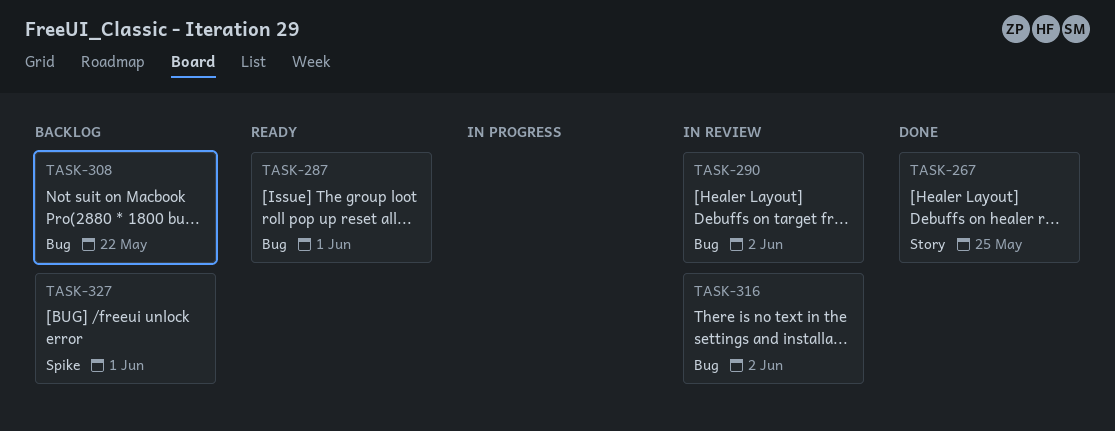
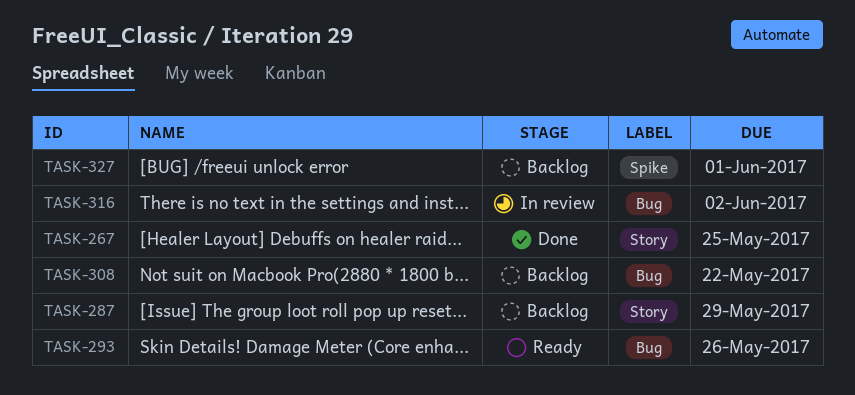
TASK-287, status: Ready -> Backlog
TASK-287, label: Bug -> Story
TASK-287, due: Jun 1 -> May 29
TASK-290: present -> none
TASK-293: none -> present

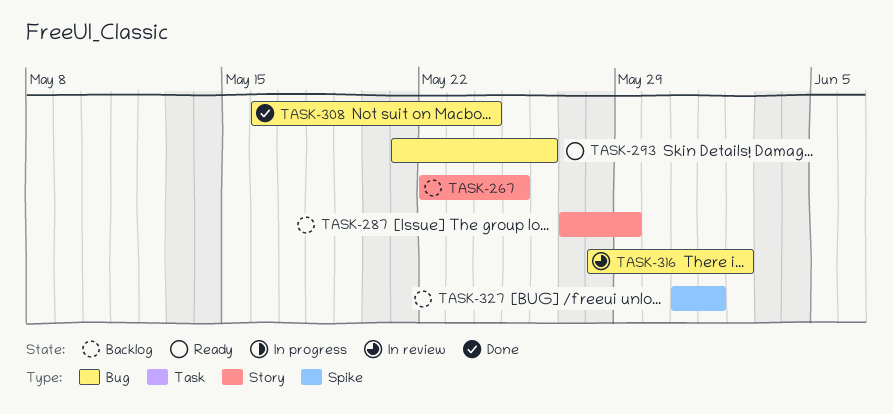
TASK-267, status: Done -> Backlog
TASK-308, status: Backlog -> Done
TASK-308, due: May 22 -> May 24

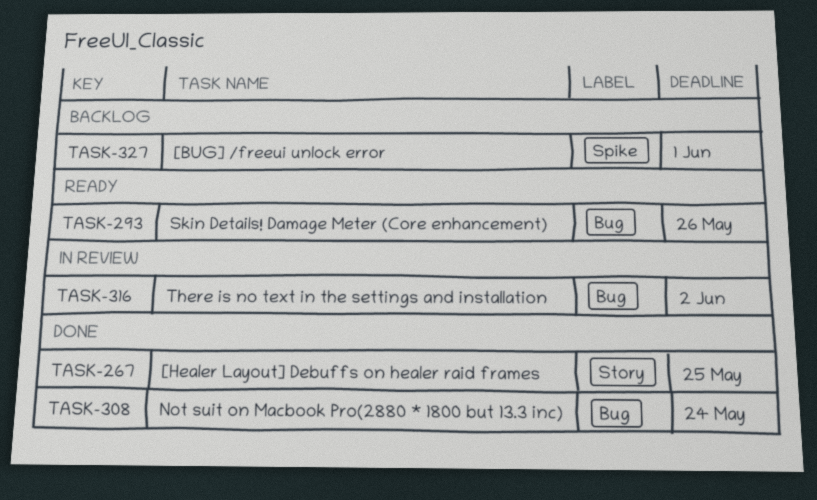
TASK-267, status: Backlog -> Done
TASK-287: present -> none

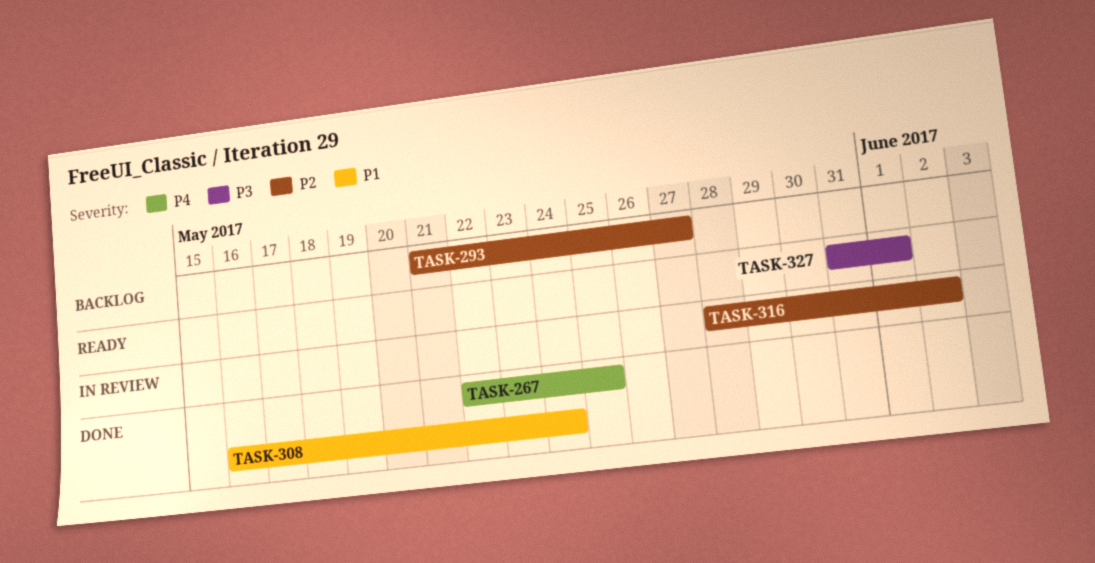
TASK-293, status: Ready -> Backlog
TASK-293, due: May 26 -> May 27
TASK-327, status: Backlog -> Ready

